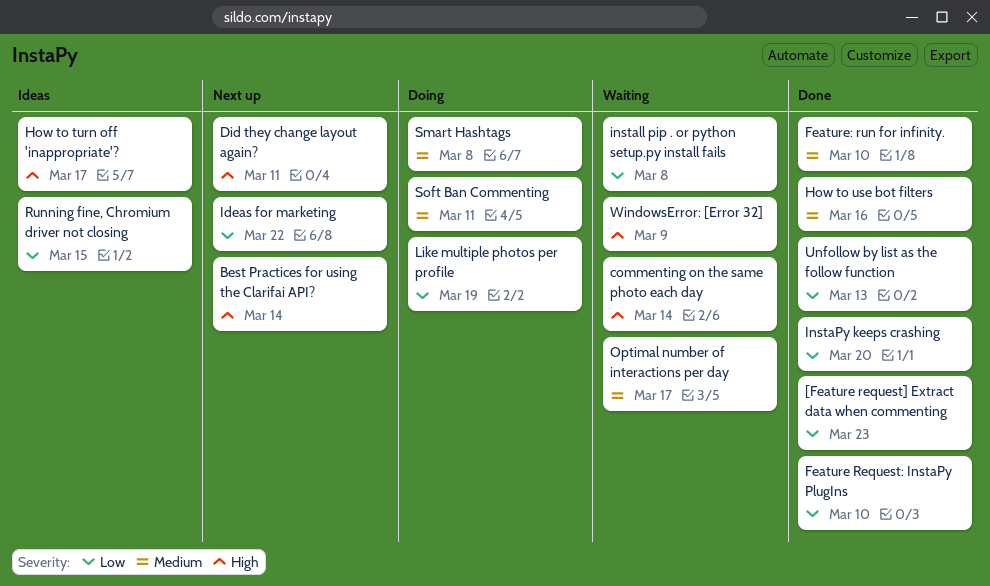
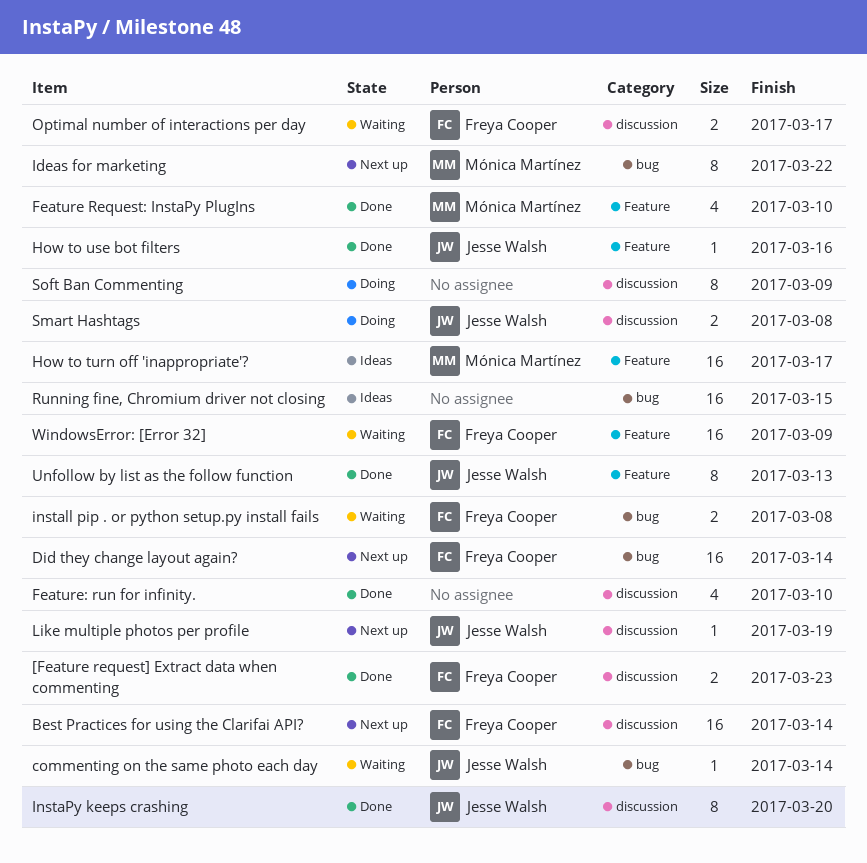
Did they change layout again?, due: Mar 11 -> Mar 14
Like multiple photos per profile, status: Doing -> Next up
Soft Ban Commenting, due: Mar 11 -> Mar 9

